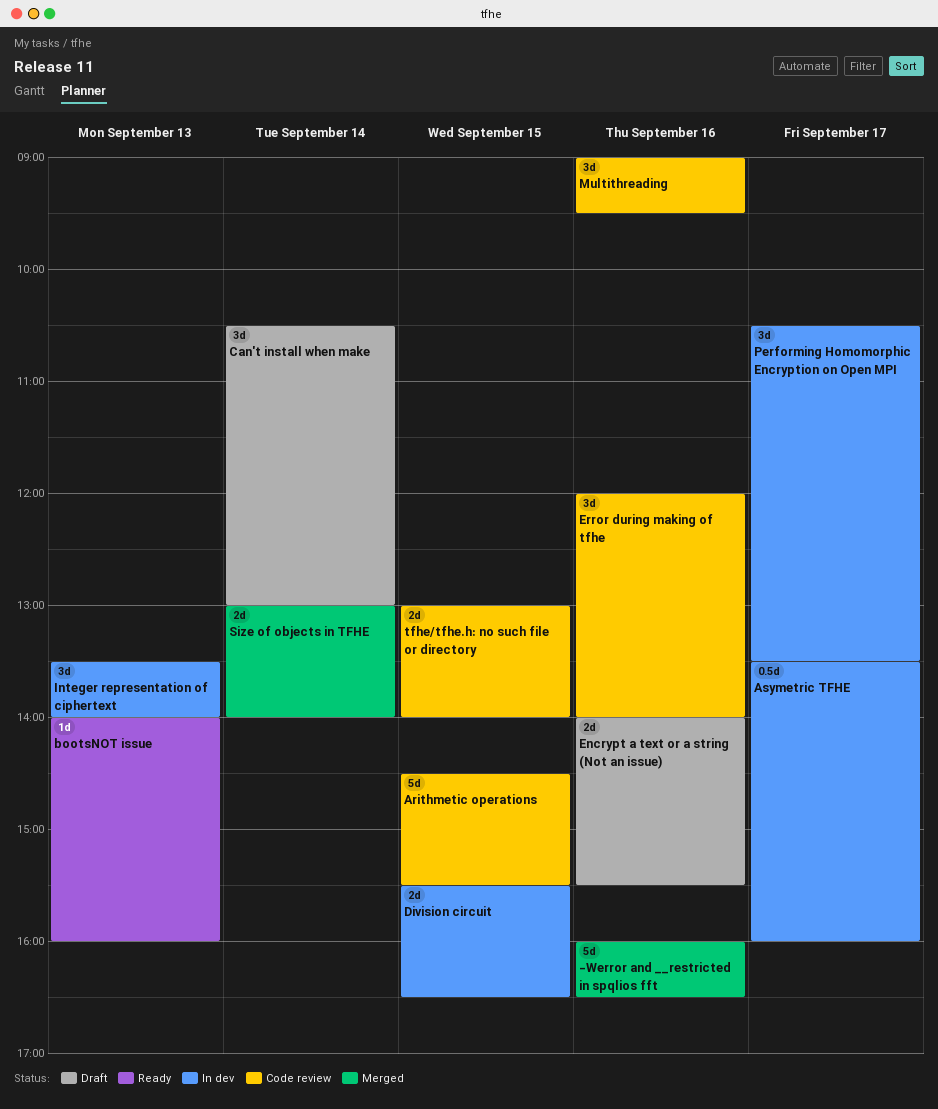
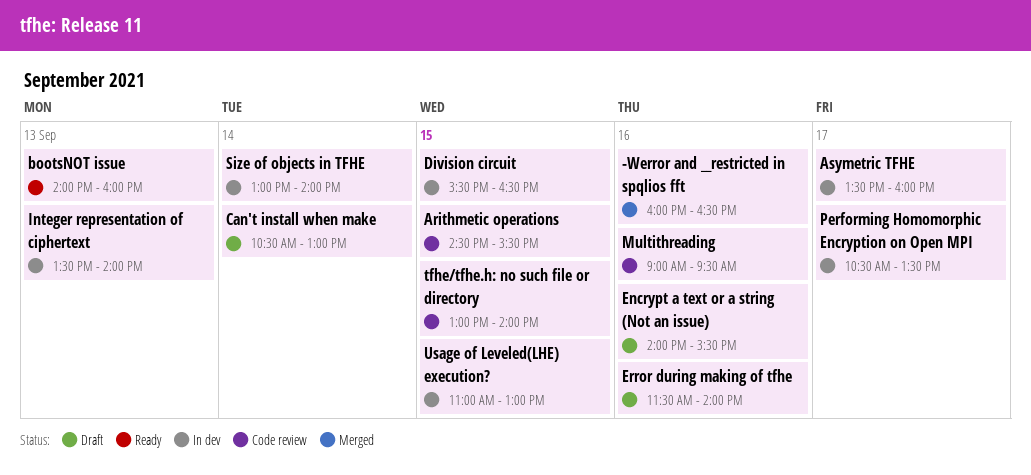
Error during making of tfhe, status: Code review -> Draft
Error during making of tfhe, begins: 12:00 -> 11:30
Size of objects in TFHE, status: Merged -> In dev
Usage of Leveled(LHE) execution?: none -> present

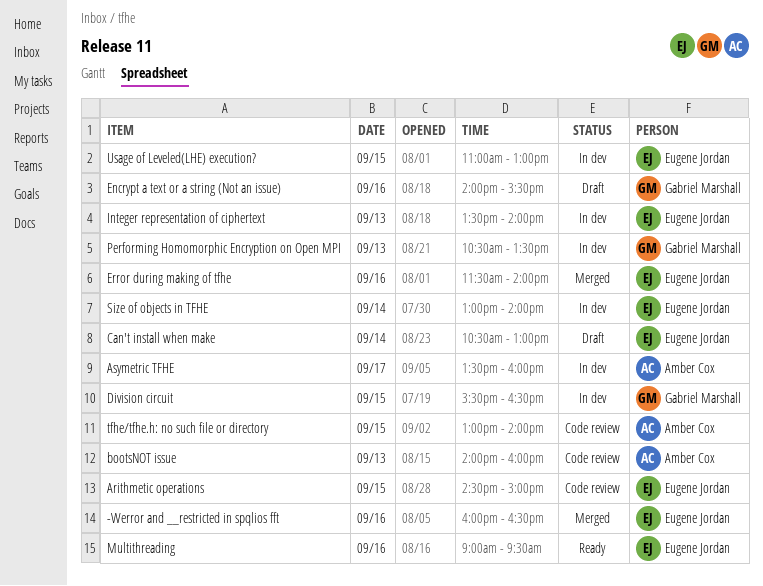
Arithmetic operations, ends: 15:30 -> 15:00
bootsNOT issue, status: Ready -> Code review
Error during making of tfhe, status: Draft -> Merged
Multithreading, status: Code review -> Ready
Performing Homomorphic Encryption on Open MPI, day: Sep 17 -> Sep 13

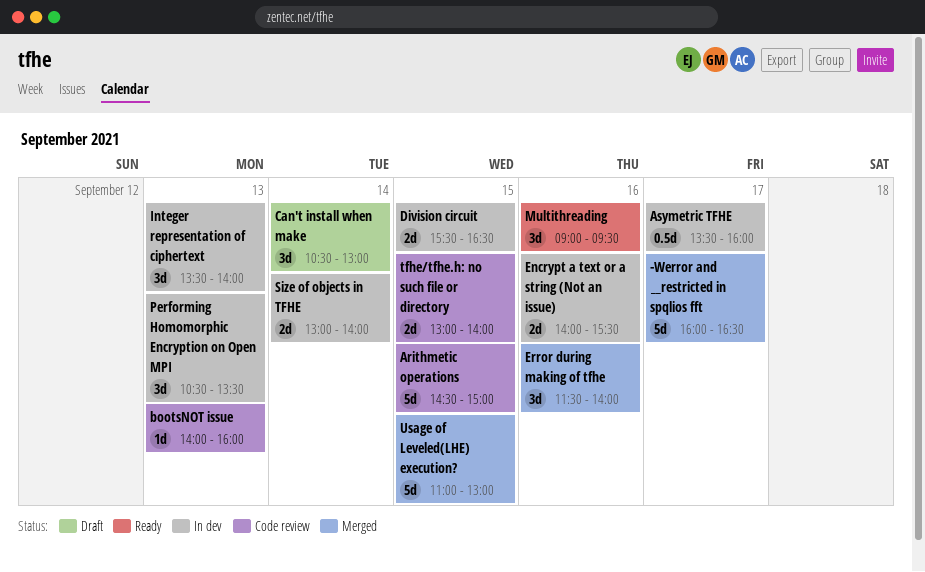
-Werror and __restricted in spqlios fft, day: Sep 16 -> Sep 17
Encrypt a text or a string (Not an issue), status: Draft -> In dev
Usage of Leveled(LHE) execution?, status: In dev -> Merged

